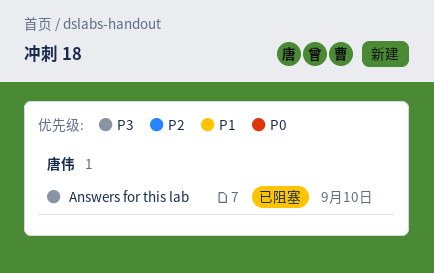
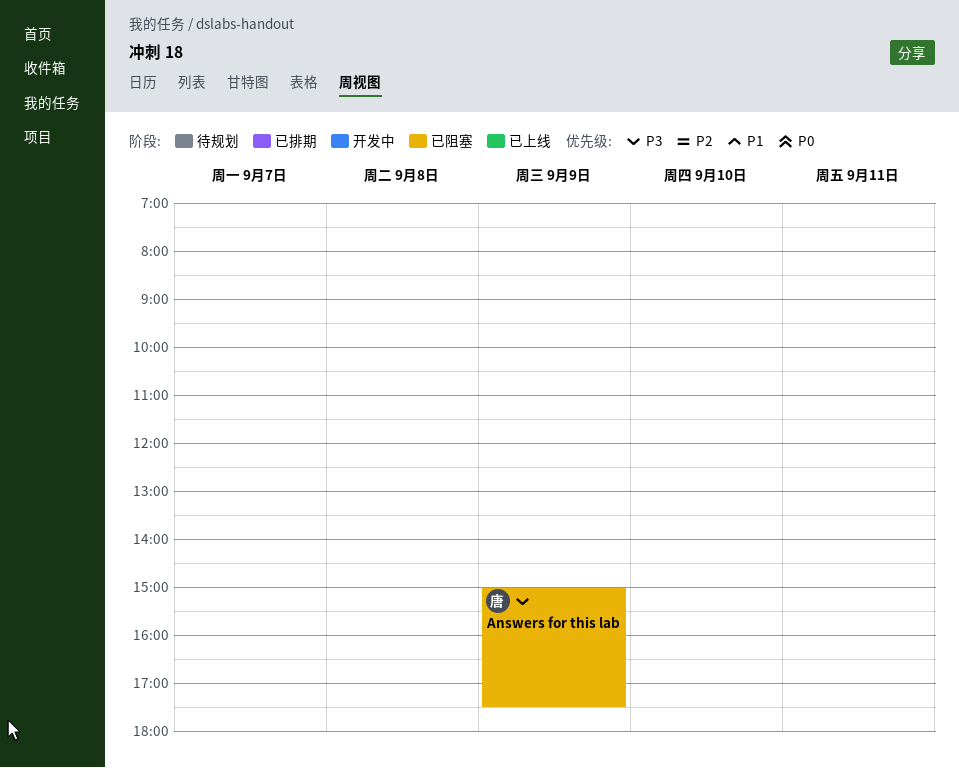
Answers for this lab, day: Sep 10 -> Sep 9

